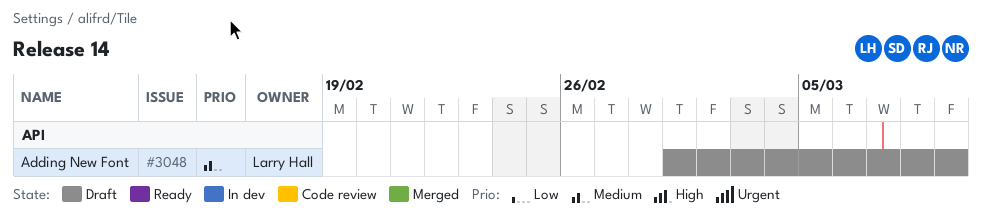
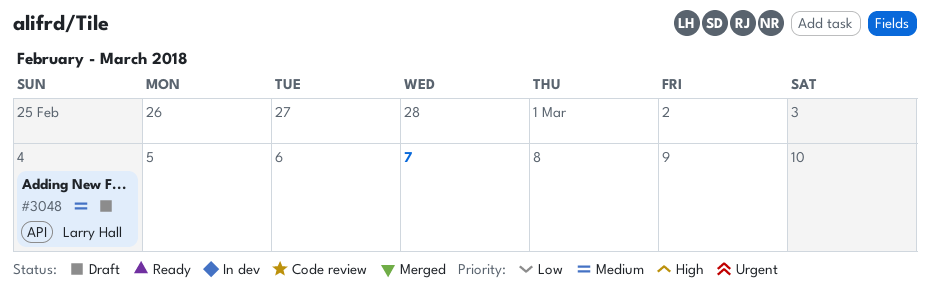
#3048, due: Mar 9 -> Mar 4

